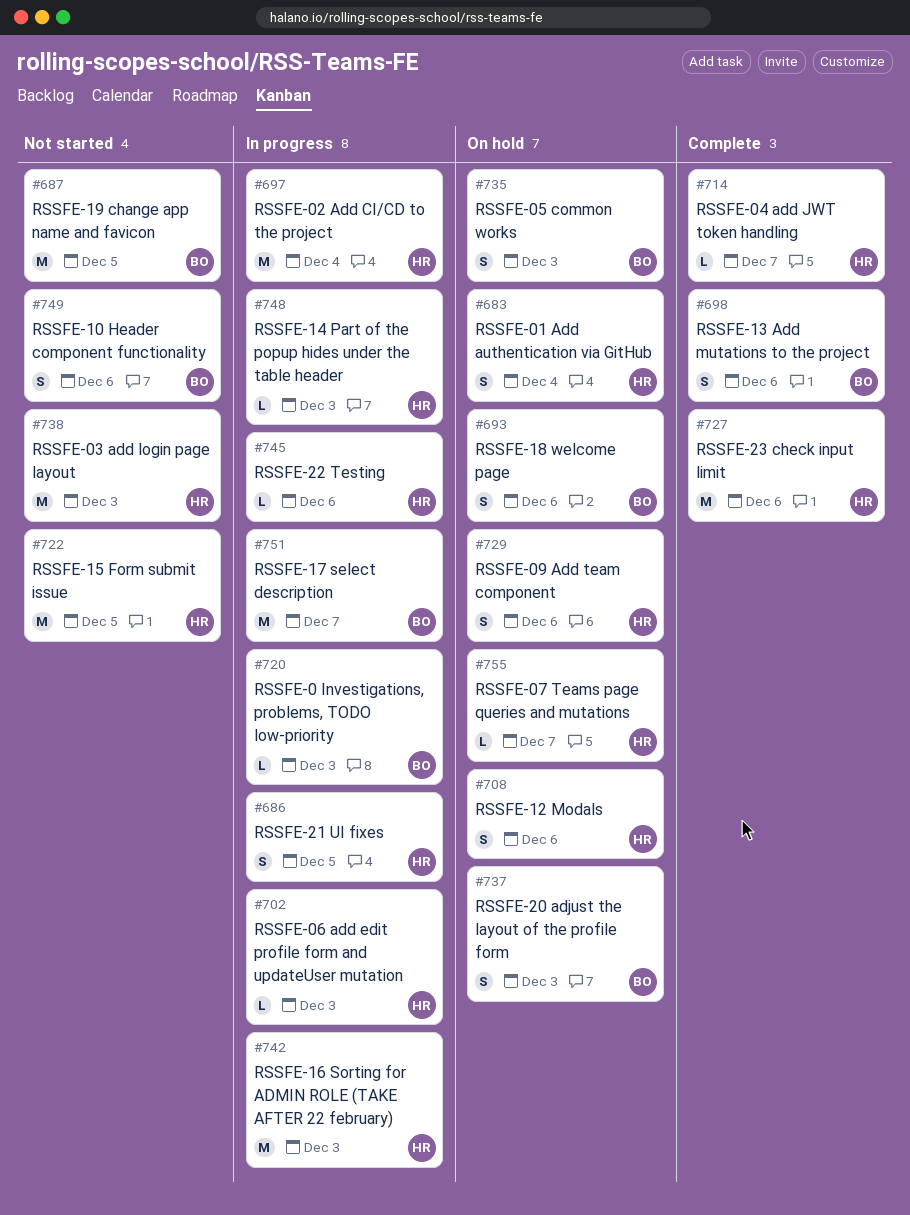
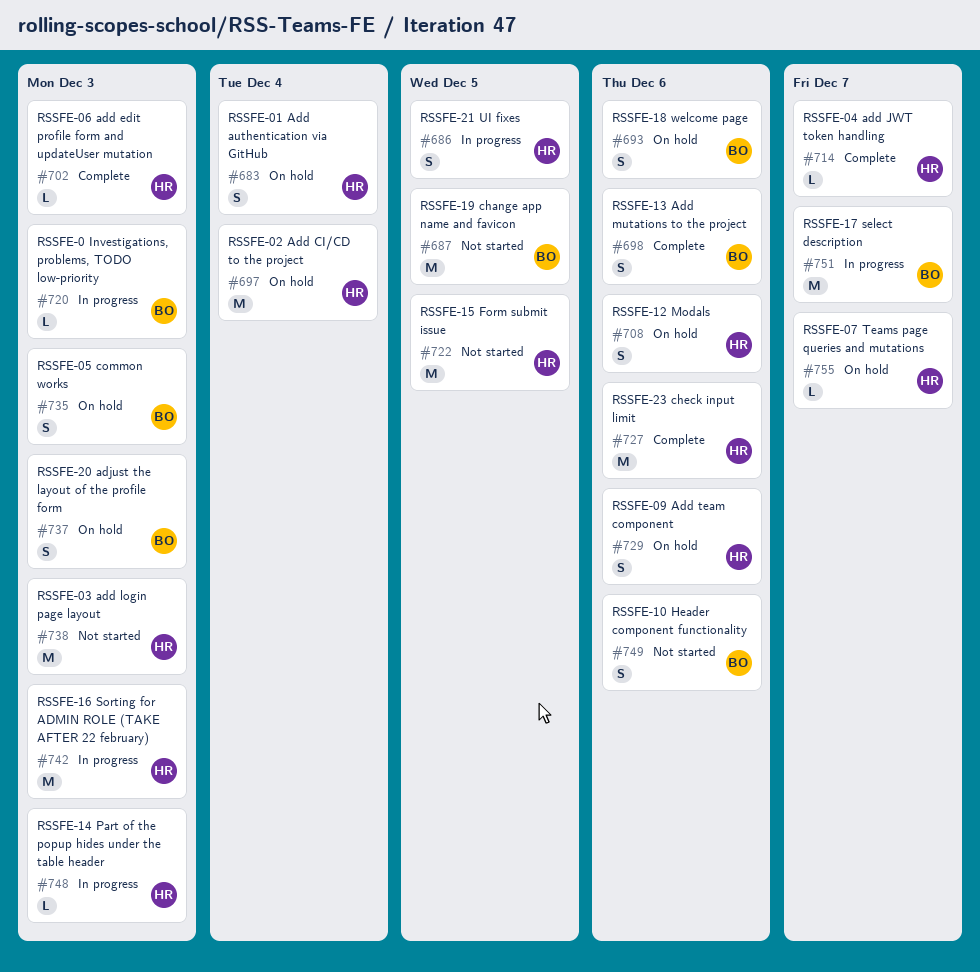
#697, status: In progress -> On hold
#702, status: In progress -> Complete
#745: present -> none

